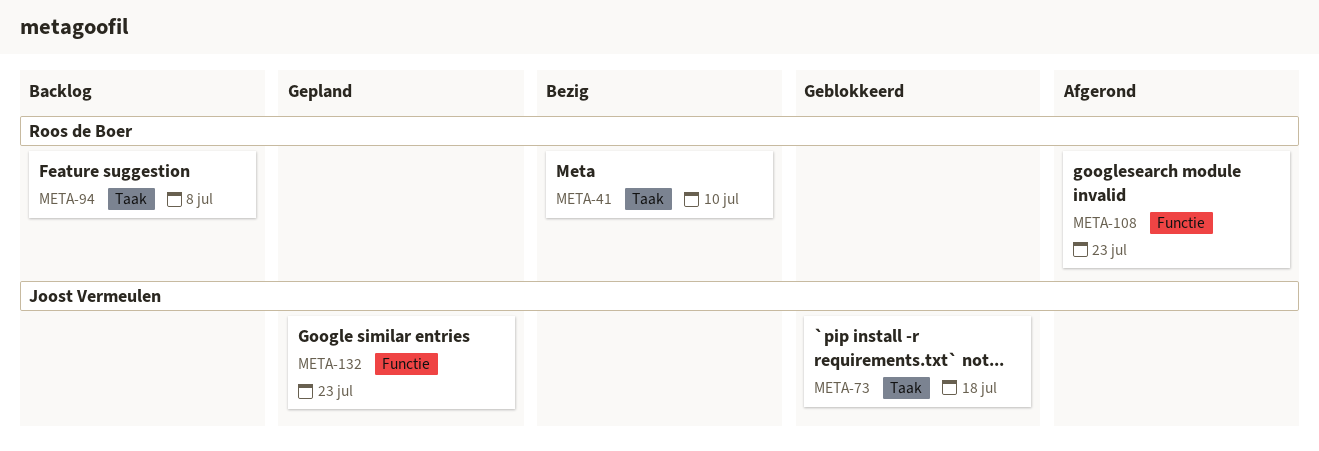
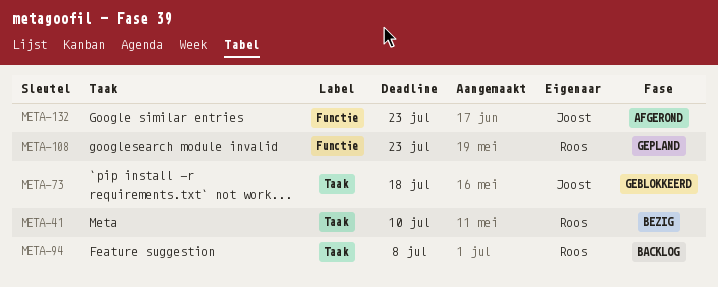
META-108, status: Afgerond -> Gepland
META-132, status: Gepland -> Afgerond

